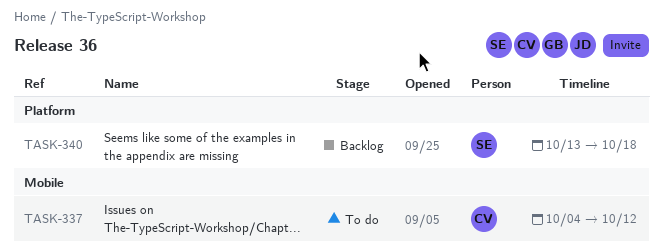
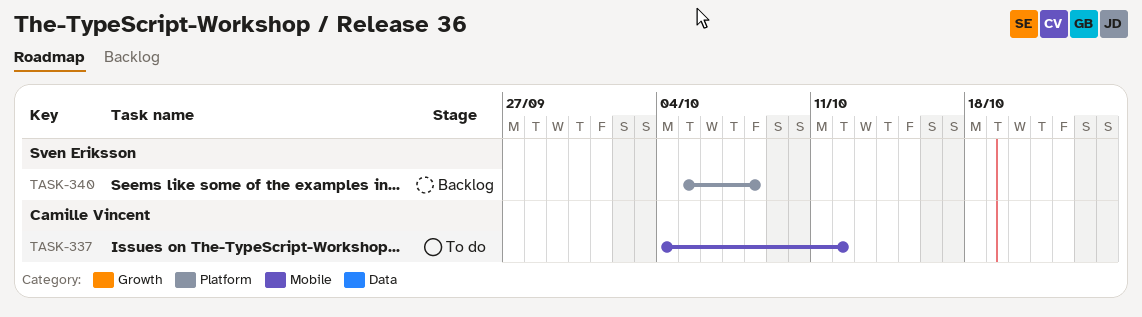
TASK-340, start: Oct 13 -> Oct 5
TASK-340, due: Oct 18 -> Oct 8

